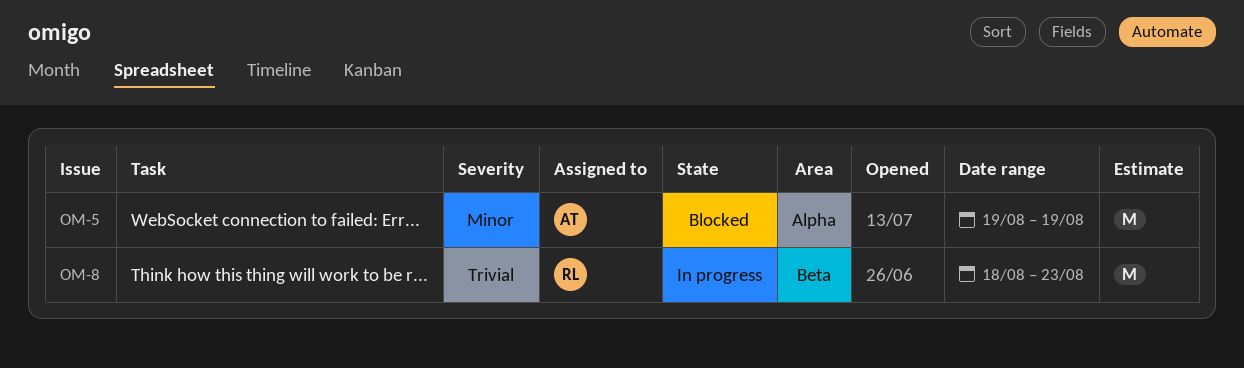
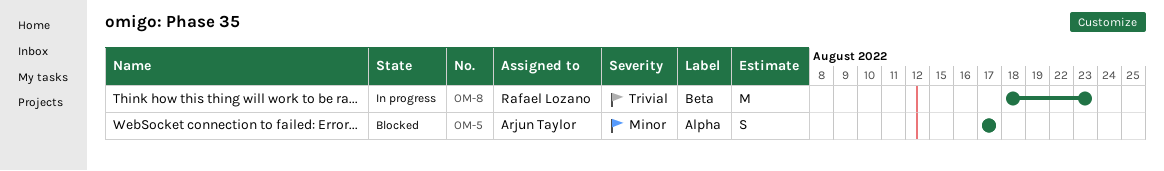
OM-5, estimate: M -> S
OM-5, start: Aug 19 -> Aug 17
OM-5, due: Aug 19 -> Aug 17

